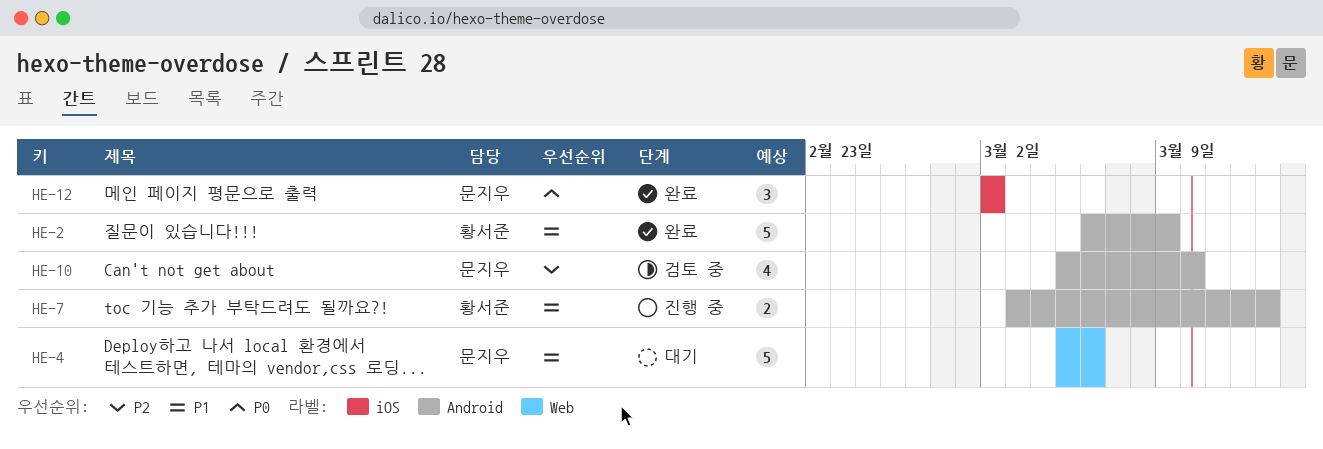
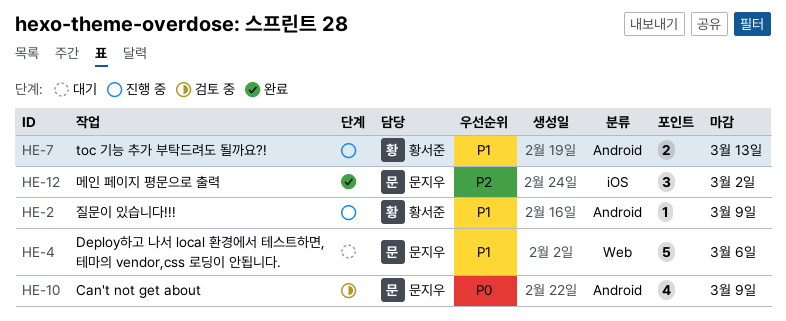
HE-2, status: 완료 -> 진행 중
HE-2, estimate: 5 -> 1
HE-10, priority: P2 -> P0
HE-10, due: Mar 10 -> Mar 9
HE-12, priority: P0 -> P2

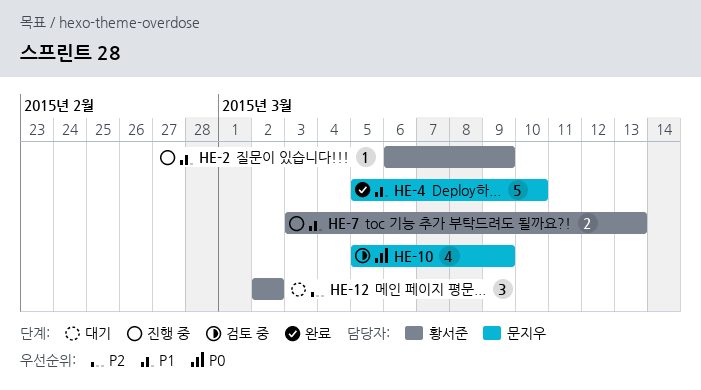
HE-4, status: 대기 -> 완료
HE-4, due: Mar 6 -> Mar 10
HE-12, status: 완료 -> 대기
HE-12, owner: 문지우 -> 황서준

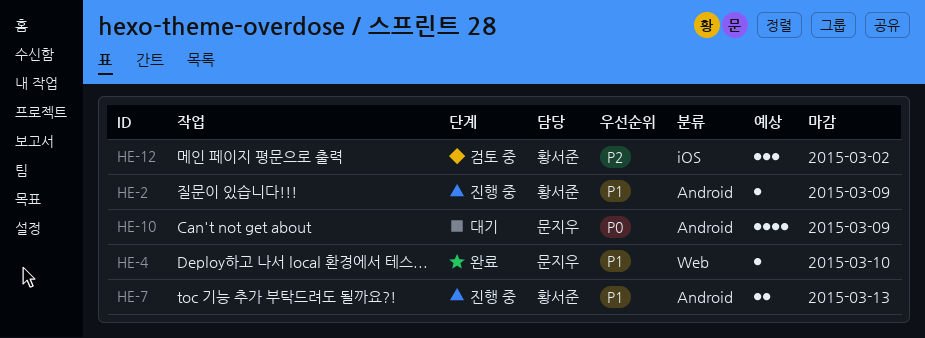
HE-4, estimate: 5 -> 1
HE-10, status: 검토 중 -> 대기
HE-12, status: 대기 -> 검토 중

